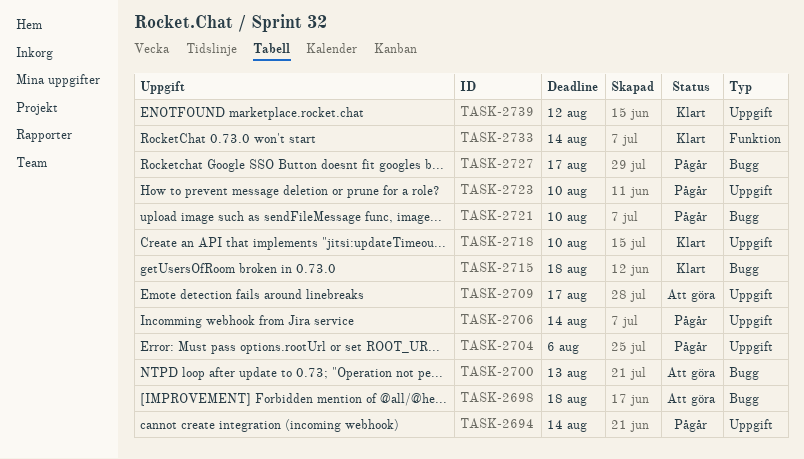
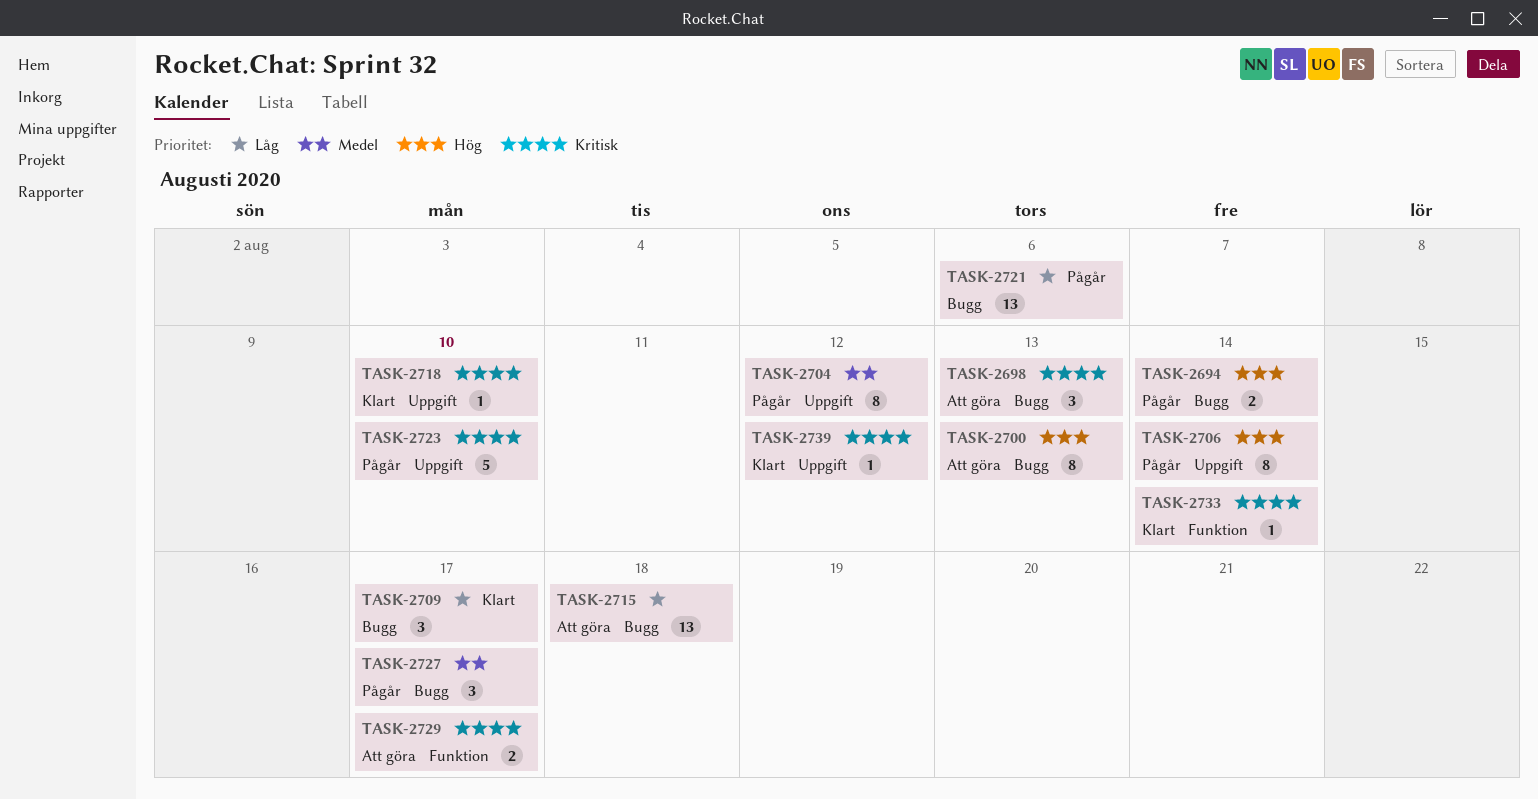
TASK-2694, label: Uppgift -> Bugg
TASK-2698, due: Aug 18 -> Aug 13
TASK-2704, due: Aug 6 -> Aug 12
TASK-2709, status: Att göra -> Klart
TASK-2709, label: Uppgift -> Bugg
TASK-2715, status: Klart -> Att göra
TASK-2721, due: Aug 10 -> Aug 6
TASK-2729: none -> present

